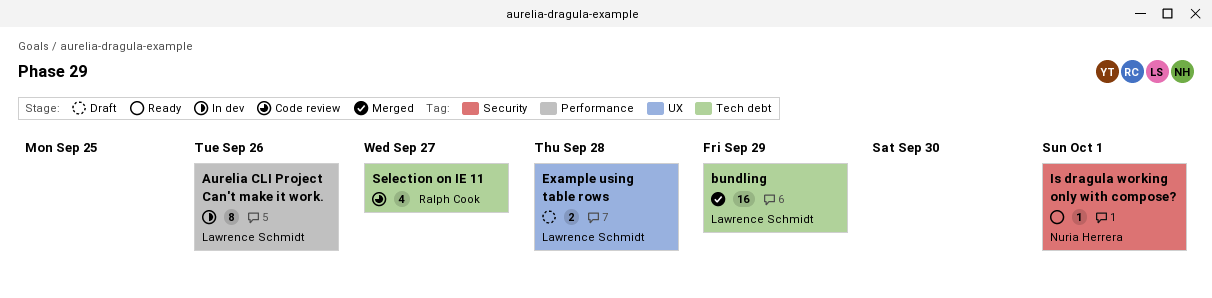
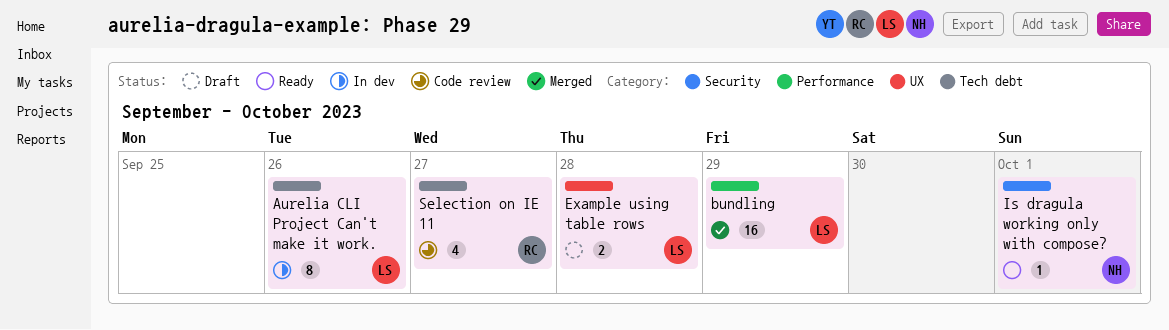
Aurelia CLI Project Can't make it work., label: Performance -> Tech debt
bundling, label: Tech debt -> Performance

